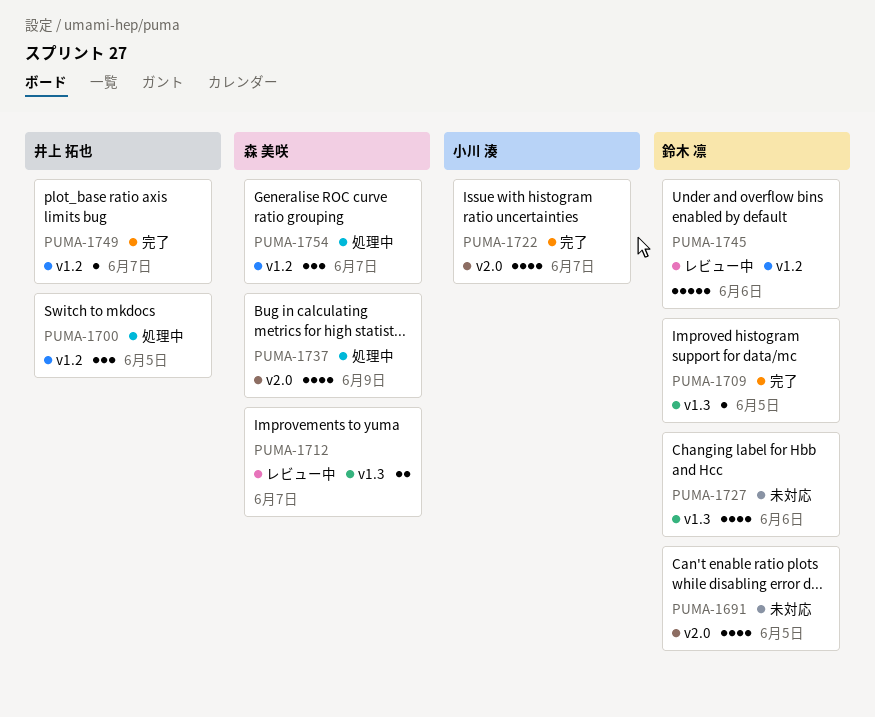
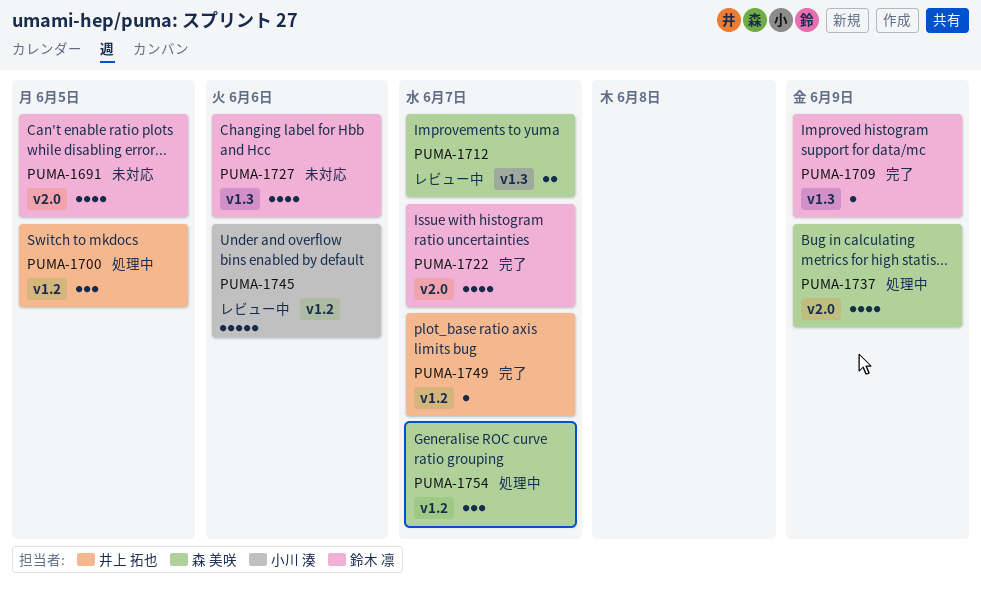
PUMA-1709, due: Jun 5 -> Jun 9
PUMA-1722, owner: 小川 湊 -> 鈴木 凛
PUMA-1745, owner: 鈴木 凛 -> 小川 湊

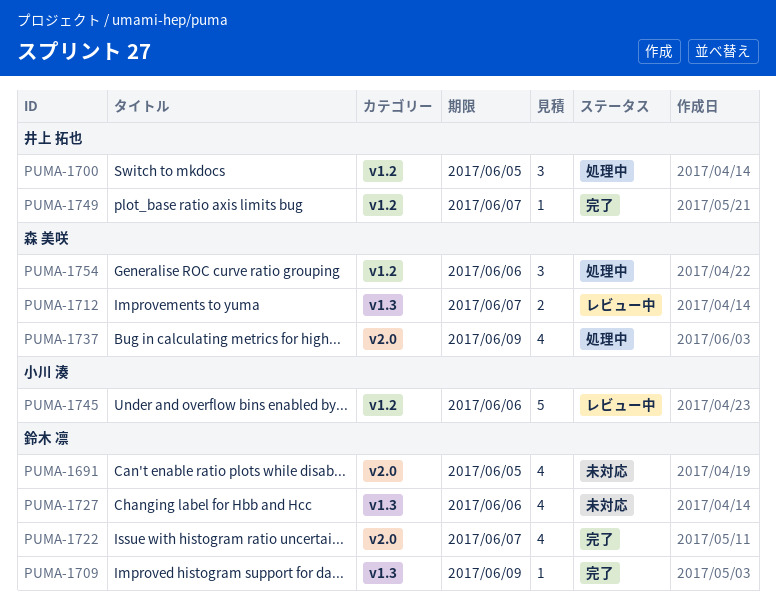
PUMA-1754, due: Jun 7 -> Jun 6

